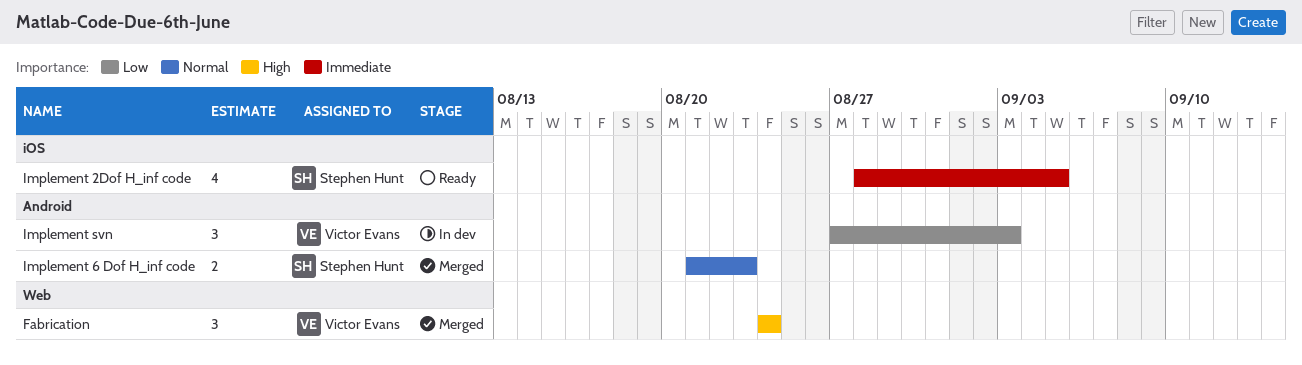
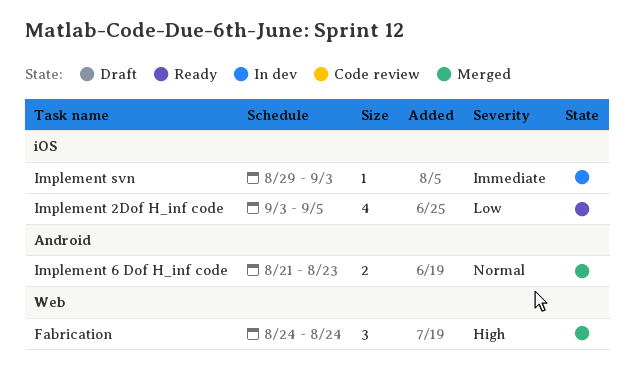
Implement 2Dof H_inf code, priority: Immediate -> Low
Implement 2Dof H_inf code, start: Aug 28 -> Sep 3
Implement svn, priority: Low -> Immediate
Implement svn, label: Android -> iOS
Implement svn, estimate: 3 -> 1
Implement svn, start: Aug 27 -> Aug 29

